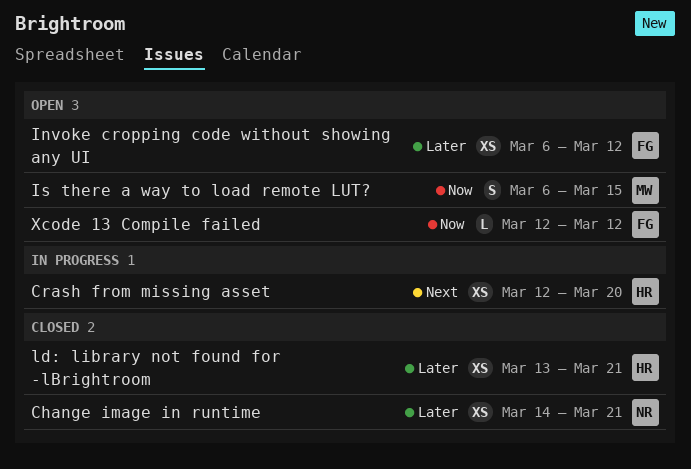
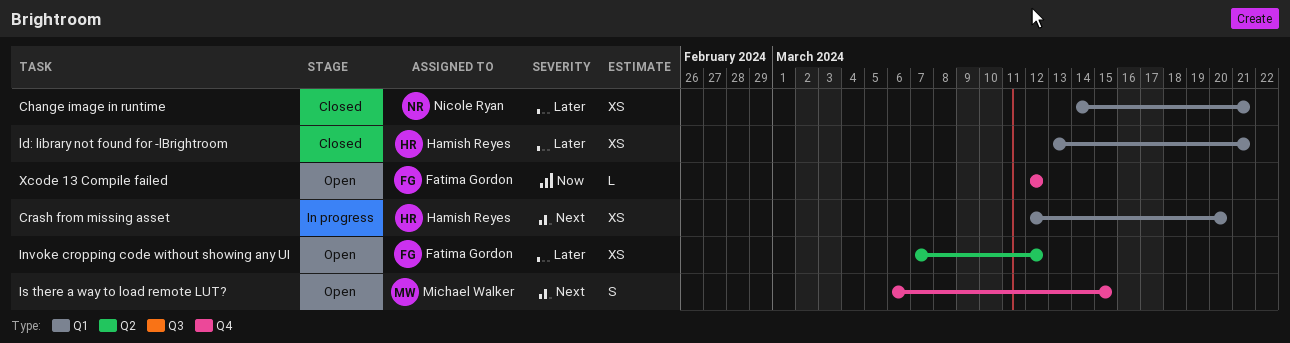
Invoke cropping code without showing any UI, start: Mar 6 -> Mar 7
Is there a way to load remote LUT?, priority: Now -> Next

